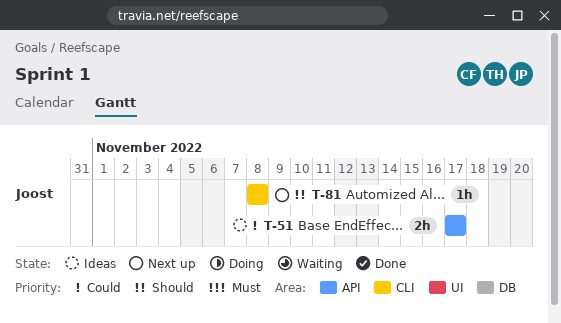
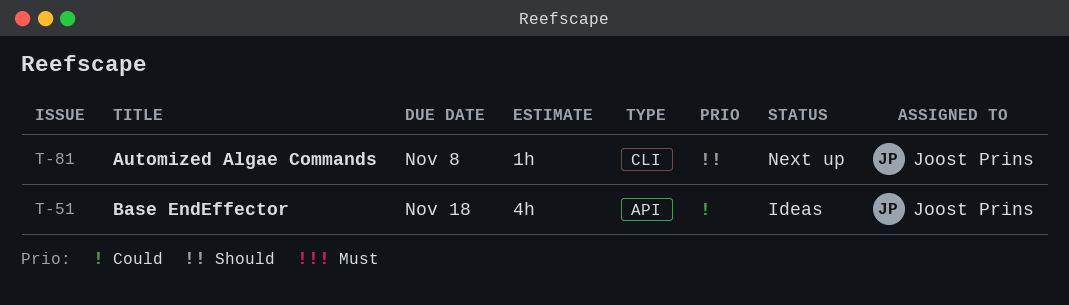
T-51, estimate: 2h -> 4h
T-51, due: Nov 17 -> Nov 18

